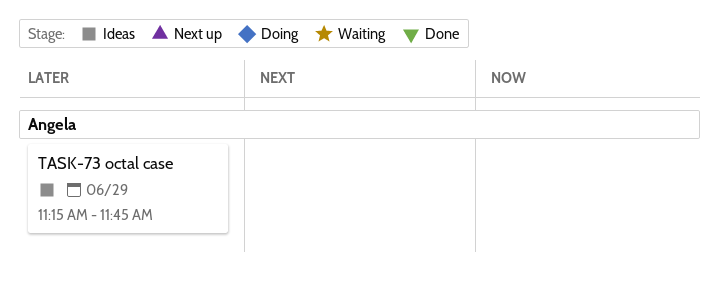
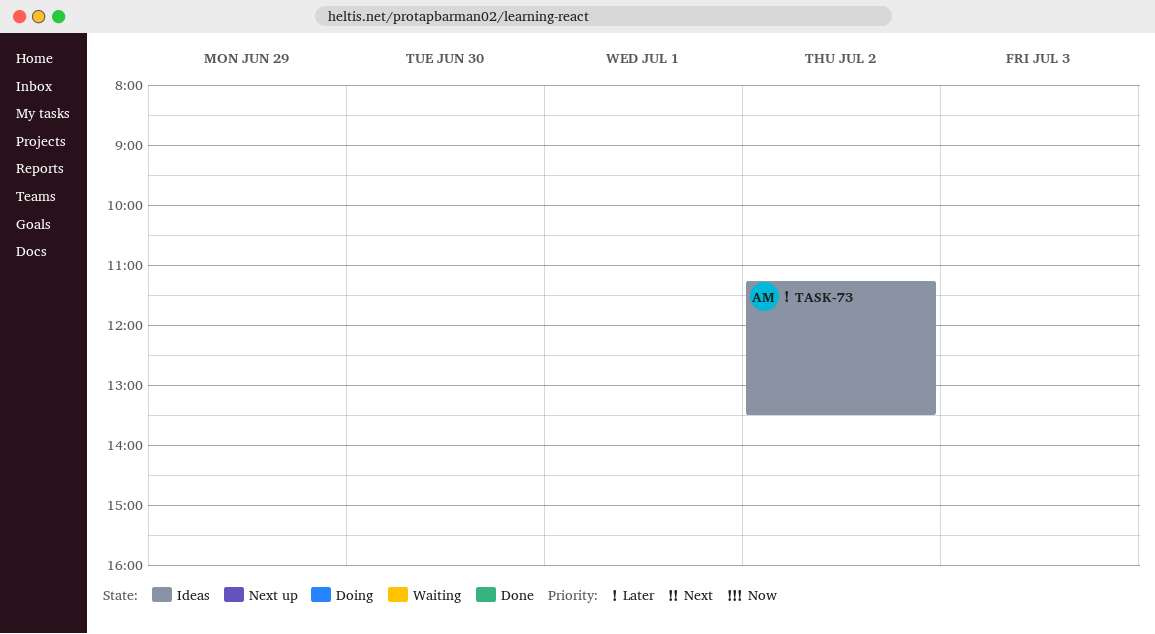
TASK-73, day: Jun 29 -> Jul 2
TASK-73, ends: 11:45 -> 13:30

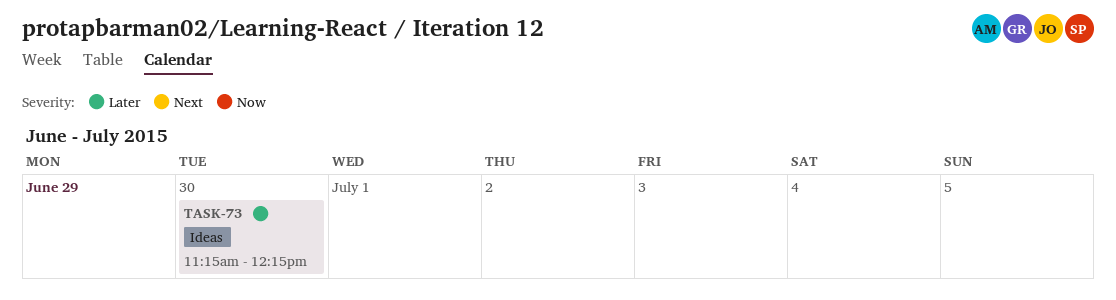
TASK-73, day: Jul 2 -> Jun 30
TASK-73, ends: 13:30 -> 12:15

